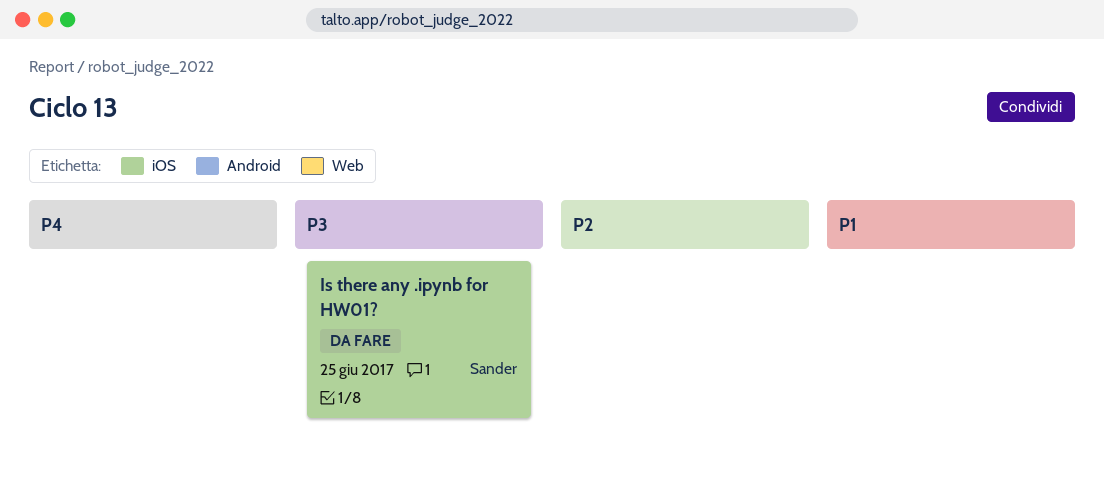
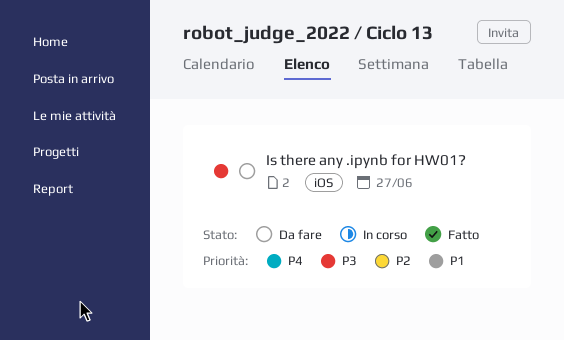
Is there any .ipynb for HW01?, due: Jun 25 -> Jun 27

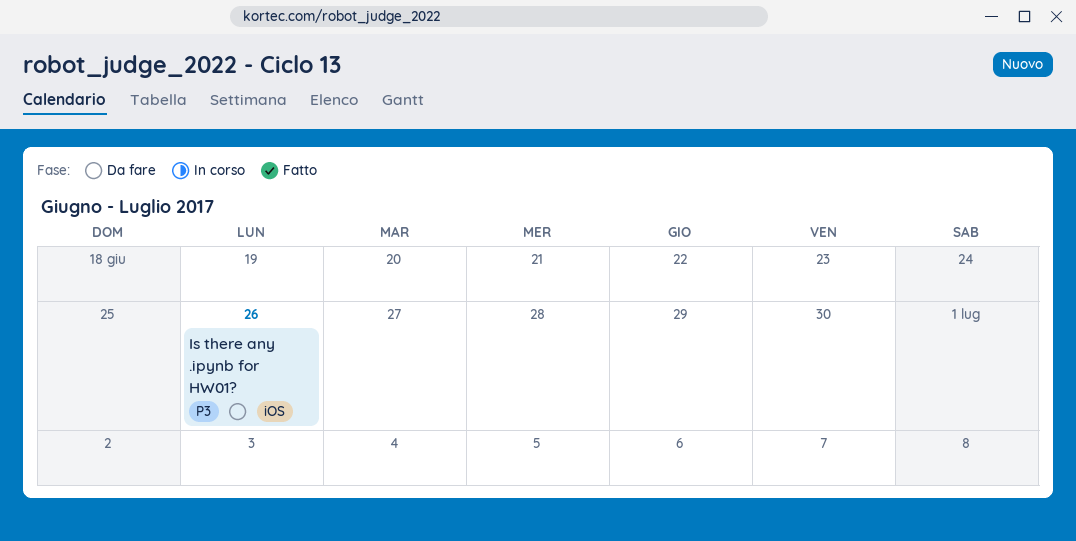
Is there any .ipynb for HW01?, due: Jun 27 -> Jun 26

